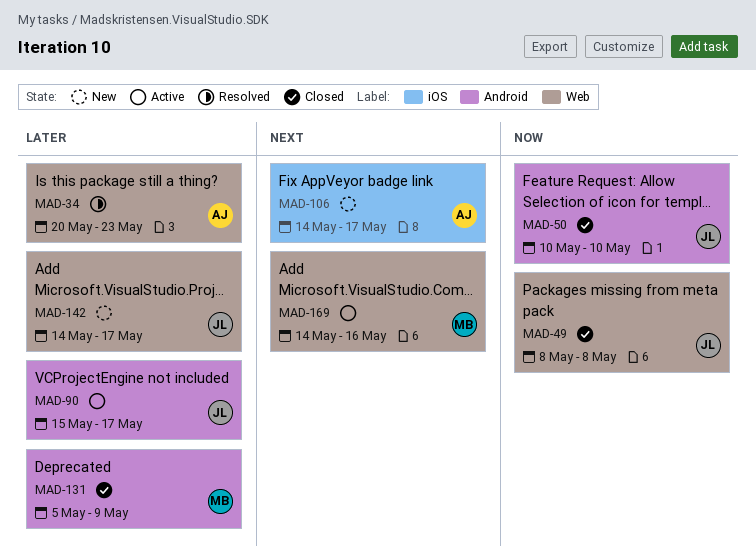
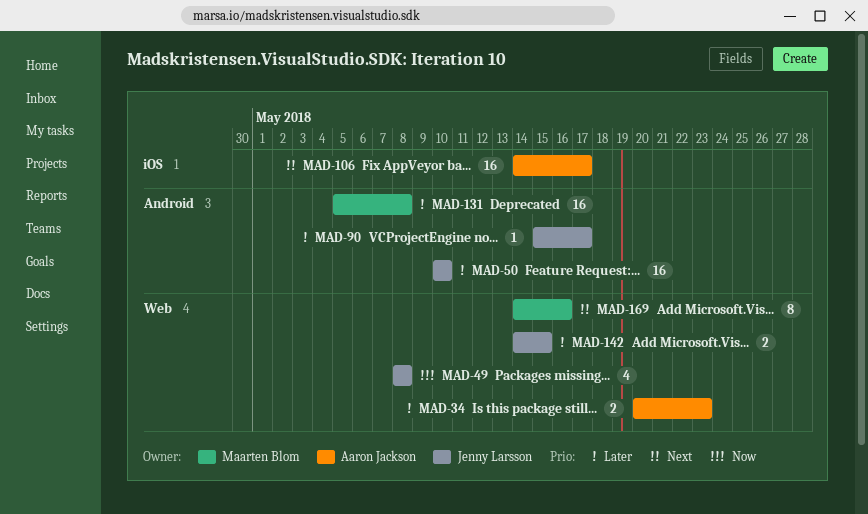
MAD-50, priority: Now -> Later
MAD-131, due: May 9 -> May 8
MAD-142, due: May 17 -> May 15

